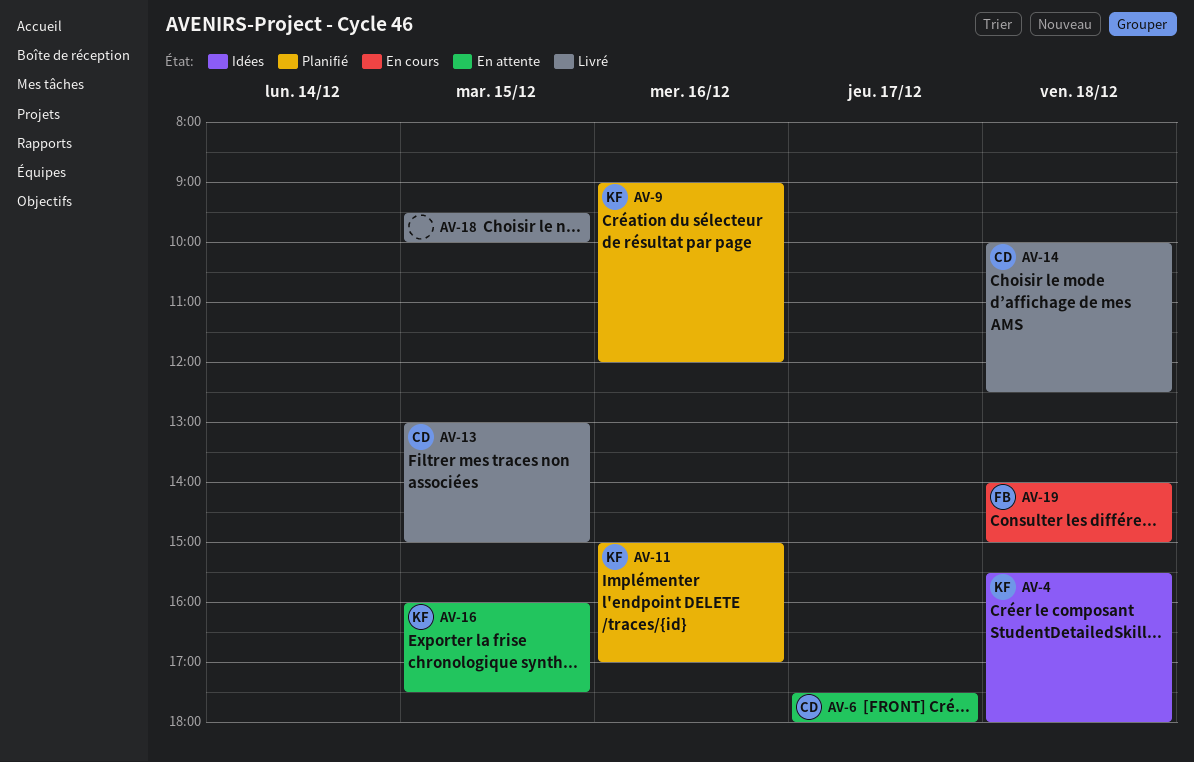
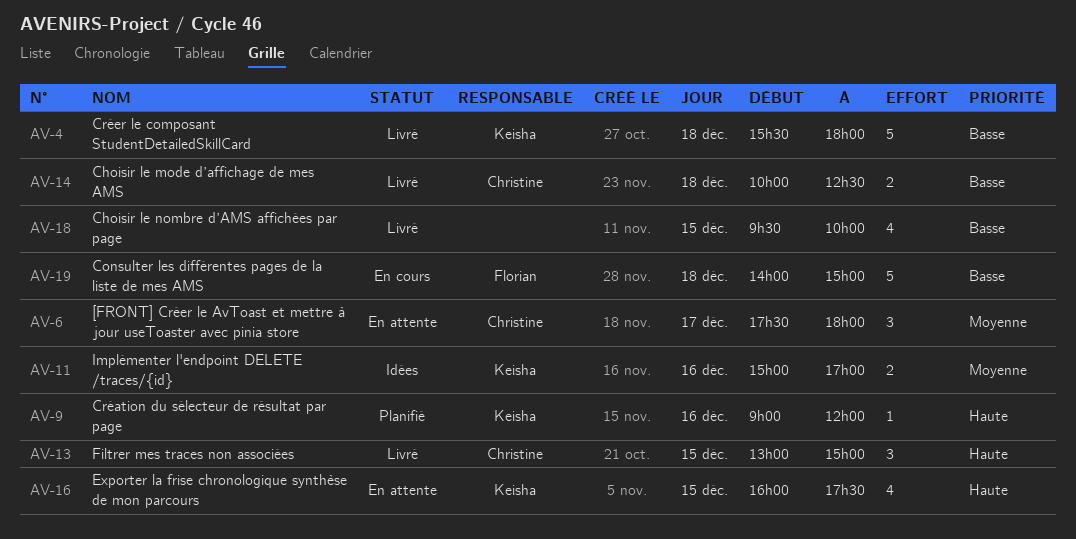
AV-4, status: Idées -> Livré
AV-11, status: Planifié -> Idées

